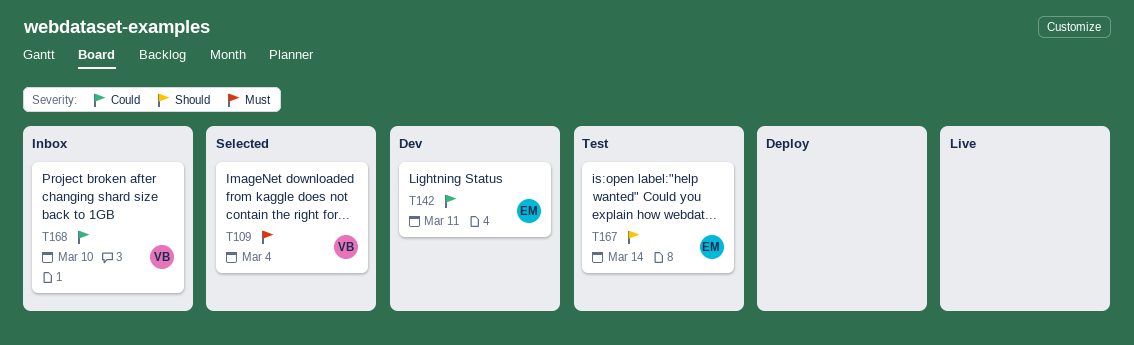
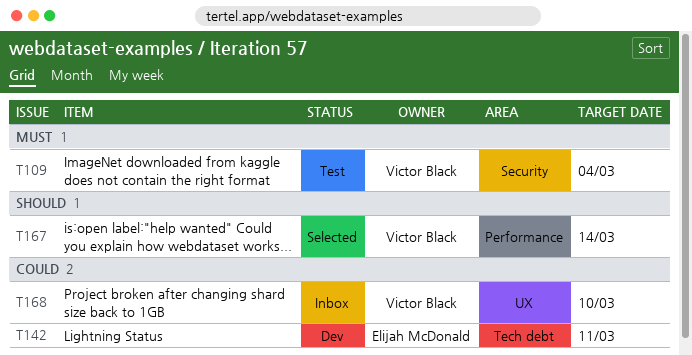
T109, status: Selected -> Test
T167, status: Test -> Selected
T167, owner: Elijah McDonald -> Victor Black

